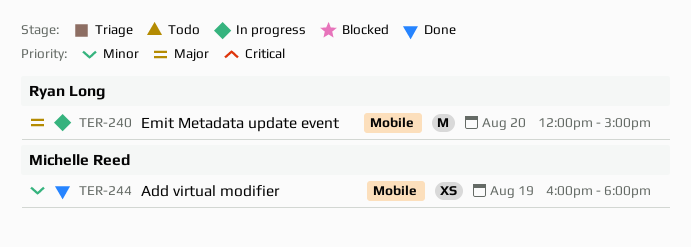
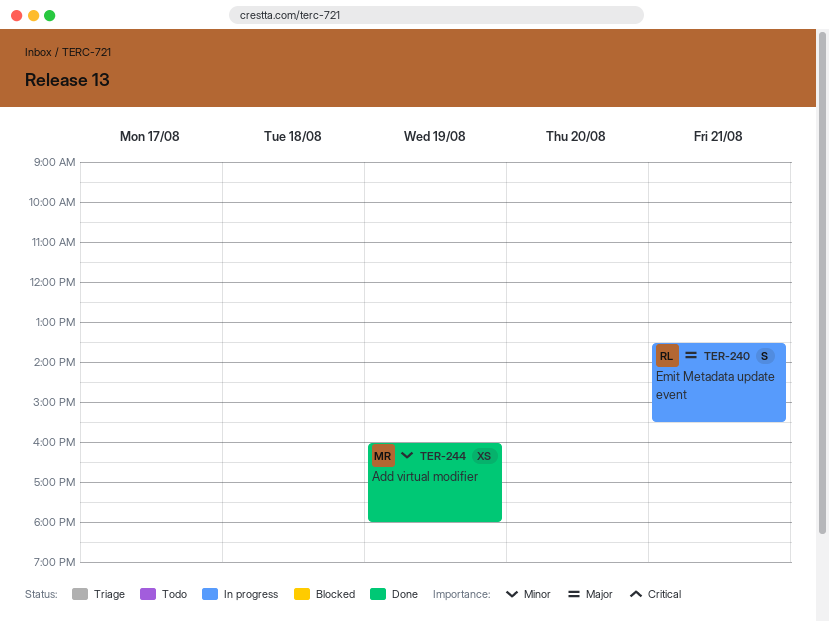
TER-240, estimate: M -> S
TER-240, day: Aug 20 -> Aug 21
TER-240, begins: 12:00 -> 13:30
TER-240, ends: 15:00 -> 15:30

